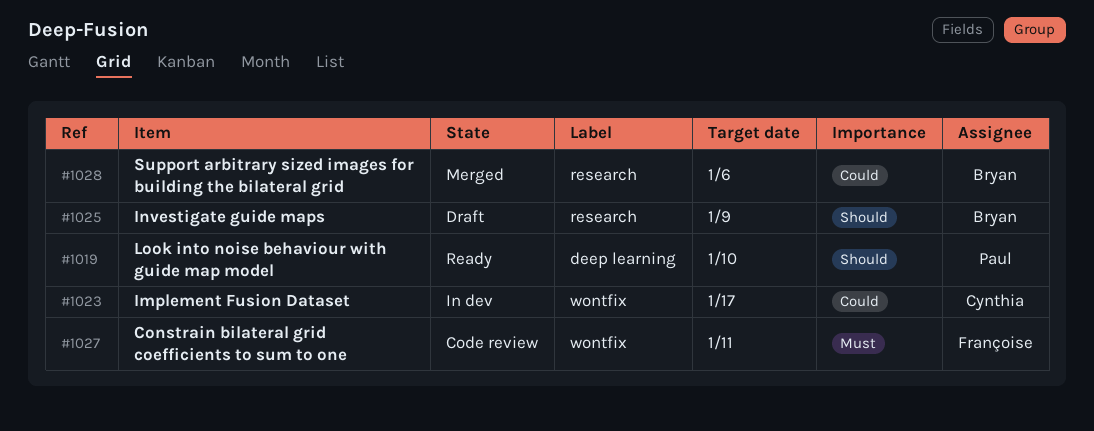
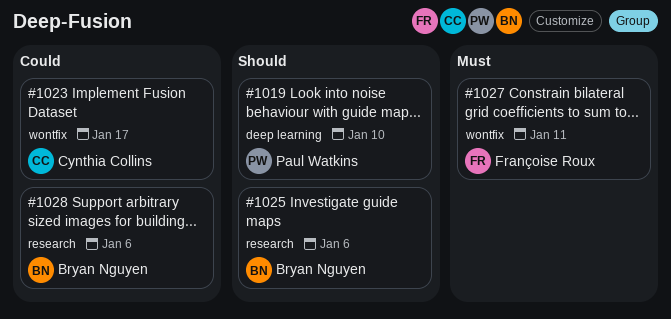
#1025, due: Jan 9 -> Jan 6

